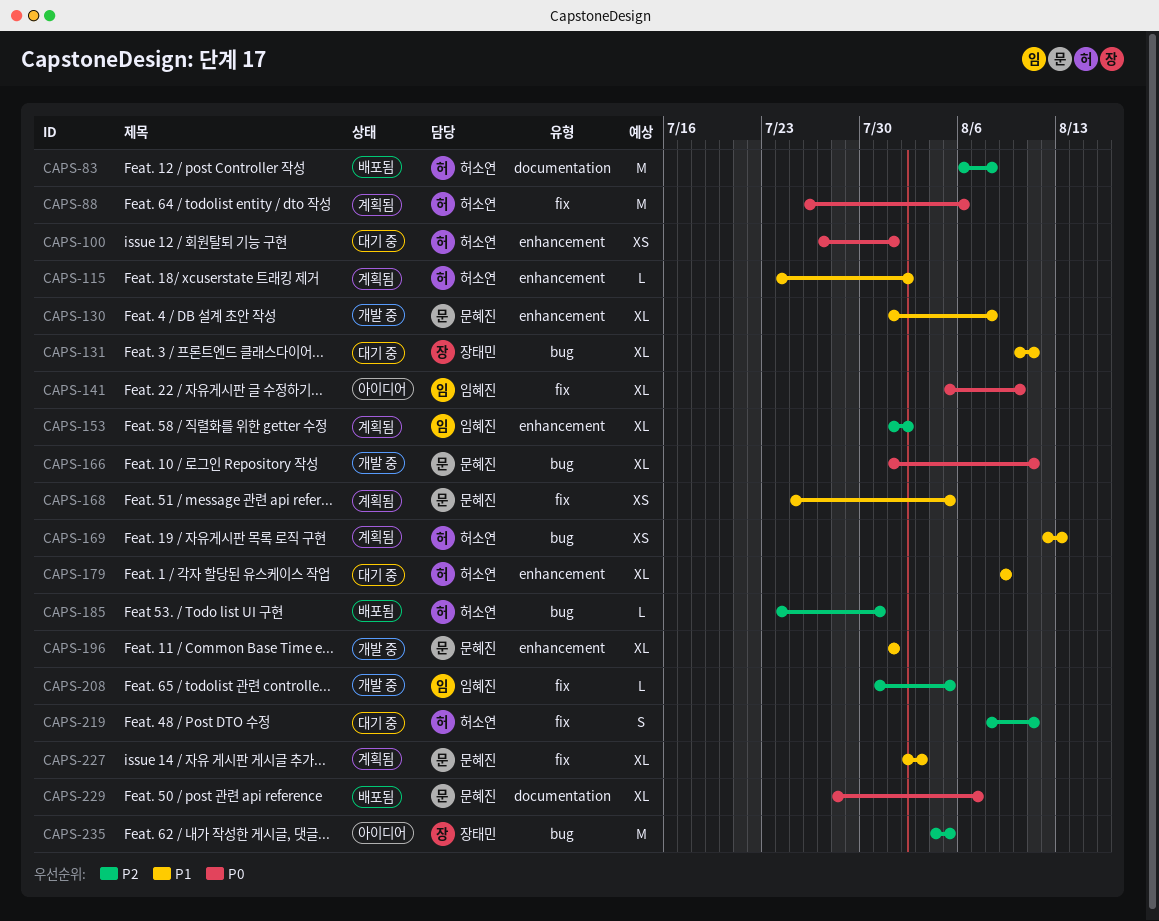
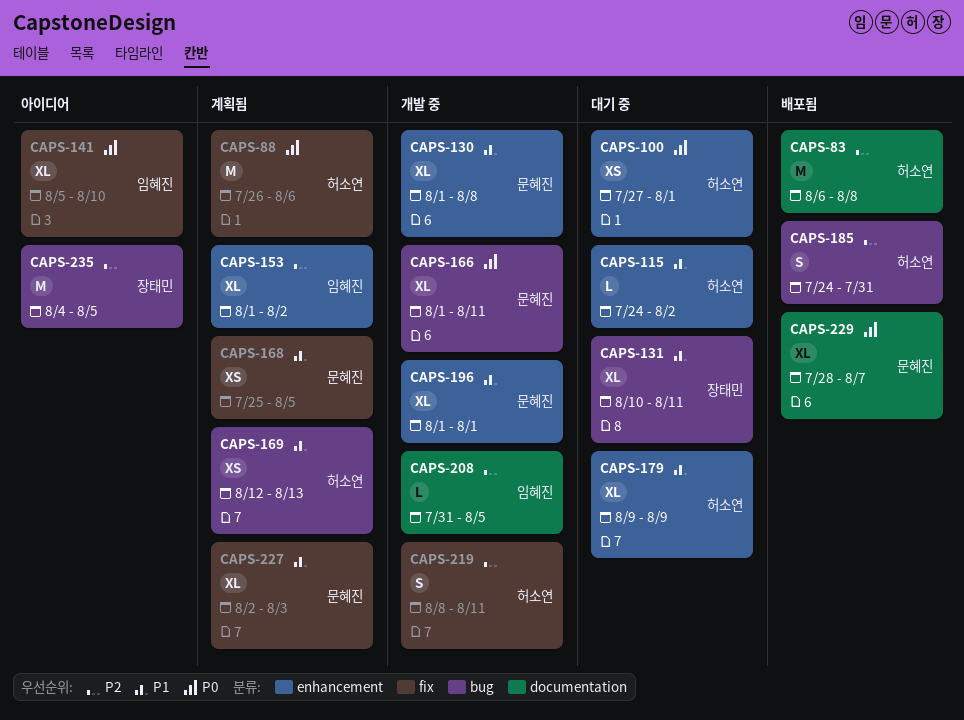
CAPS-115, status: 계획됨 -> 대기 중
CAPS-185, estimate: L -> S
CAPS-208, label: fix -> documentation
CAPS-219, status: 대기 중 -> 개발 중

